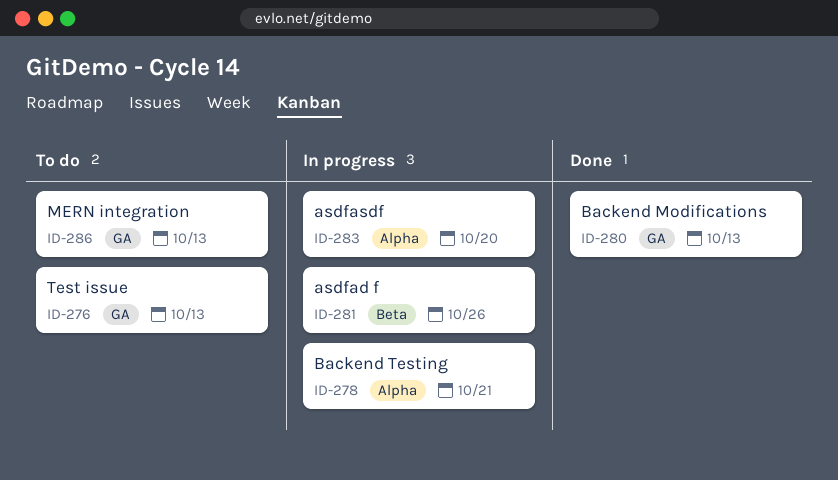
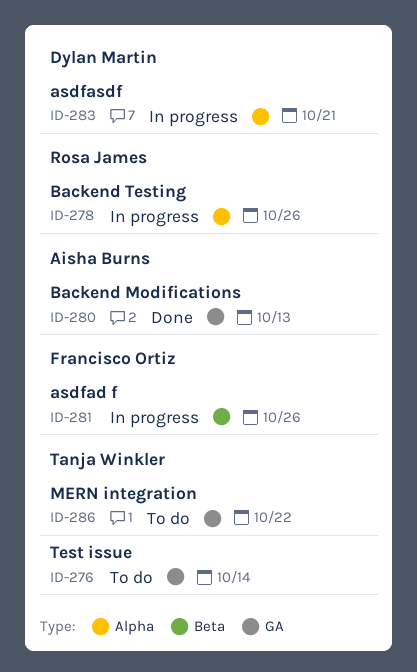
ID-276, due: Oct 13 -> Oct 14
ID-278, due: Oct 21 -> Oct 26
ID-283, due: Oct 20 -> Oct 21
ID-286, due: Oct 13 -> Oct 22

